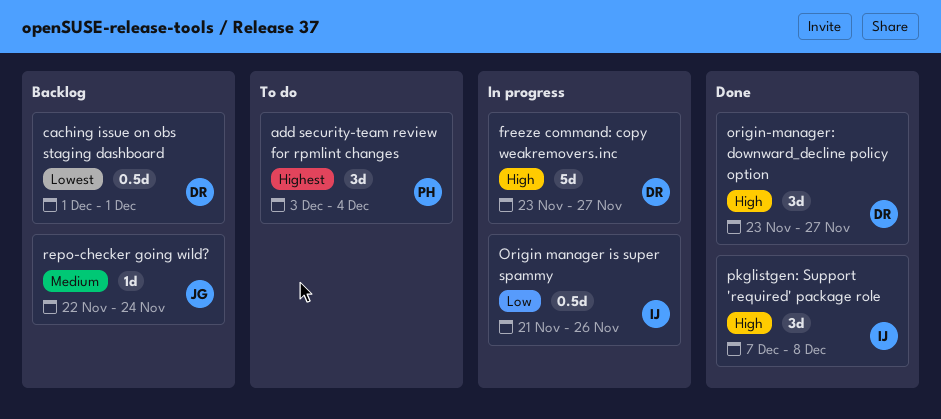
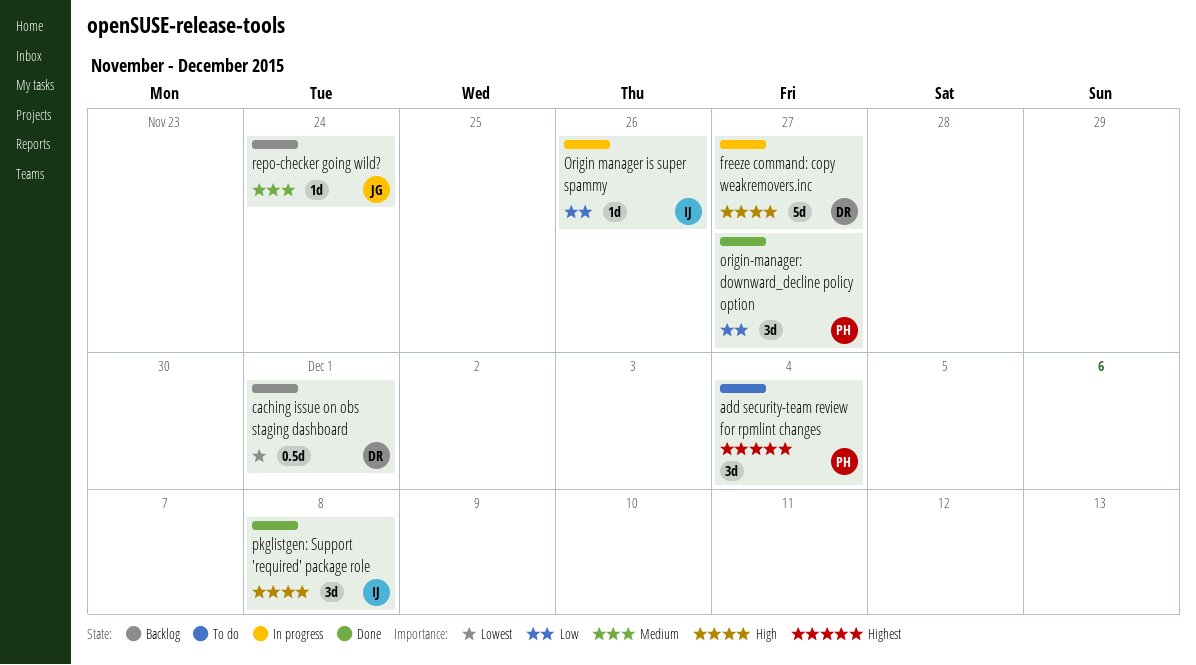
Origin manager is super spammy, estimate: 0.5d -> 1d
origin-manager: downward_decline policy option, owner: DR -> PH
origin-manager: downward_decline policy option, priority: High -> Low

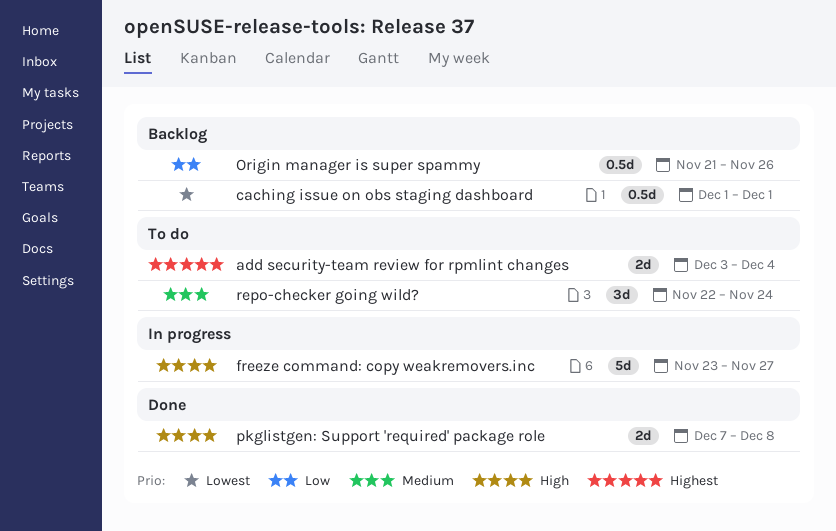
add security-team review for rpmlint changes, estimate: 3d -> 2d
Origin manager is super spammy, status: In progress -> Backlog
Origin manager is super spammy, estimate: 1d -> 0.5d
origin-manager: downward_decline policy option: present -> none
pkglistgen: Support 'required' package role, estimate: 3d -> 2d
repo-checker going wild?, status: Backlog -> To do
repo-checker going wild?, estimate: 1d -> 3d

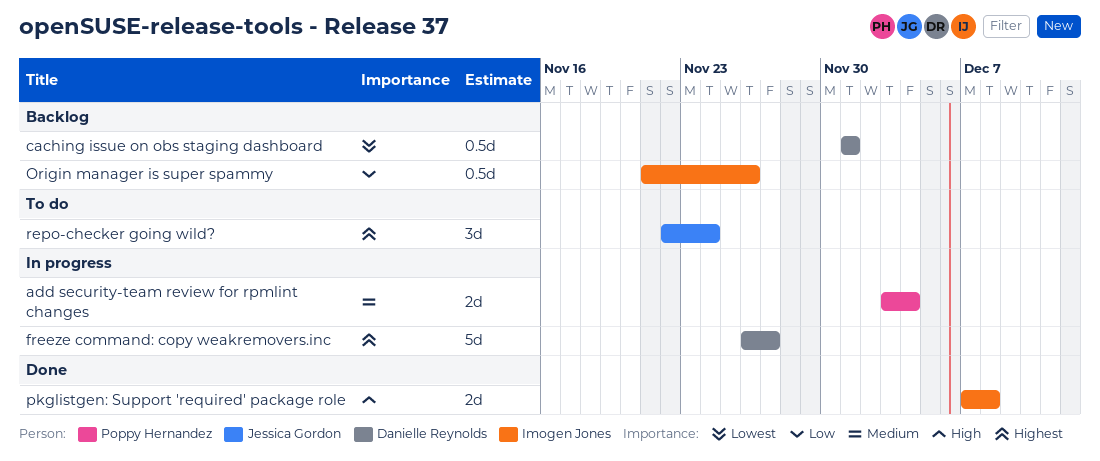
add security-team review for rpmlint changes, status: To do -> In progress
add security-team review for rpmlint changes, priority: Highest -> Medium
freeze command: copy weakremovers.inc, priority: High -> Highest
freeze command: copy weakremovers.inc, start: Nov 23 -> Nov 26
repo-checker going wild?, priority: Medium -> Highest

